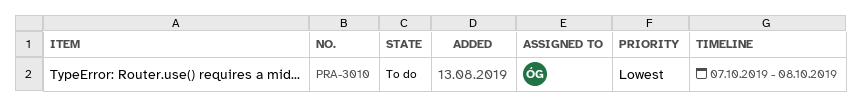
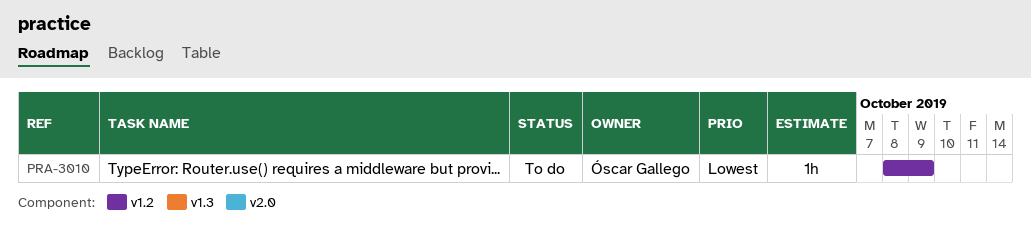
PRA-3010, start: Oct 7 -> Oct 8
PRA-3010, due: Oct 8 -> Oct 9

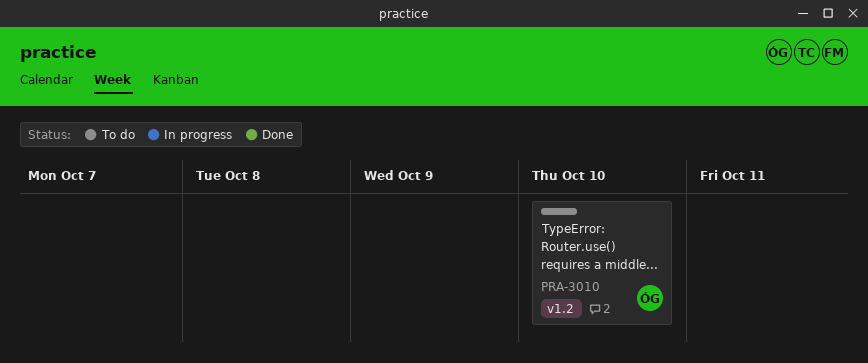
PRA-3010, due: Oct 9 -> Oct 10

